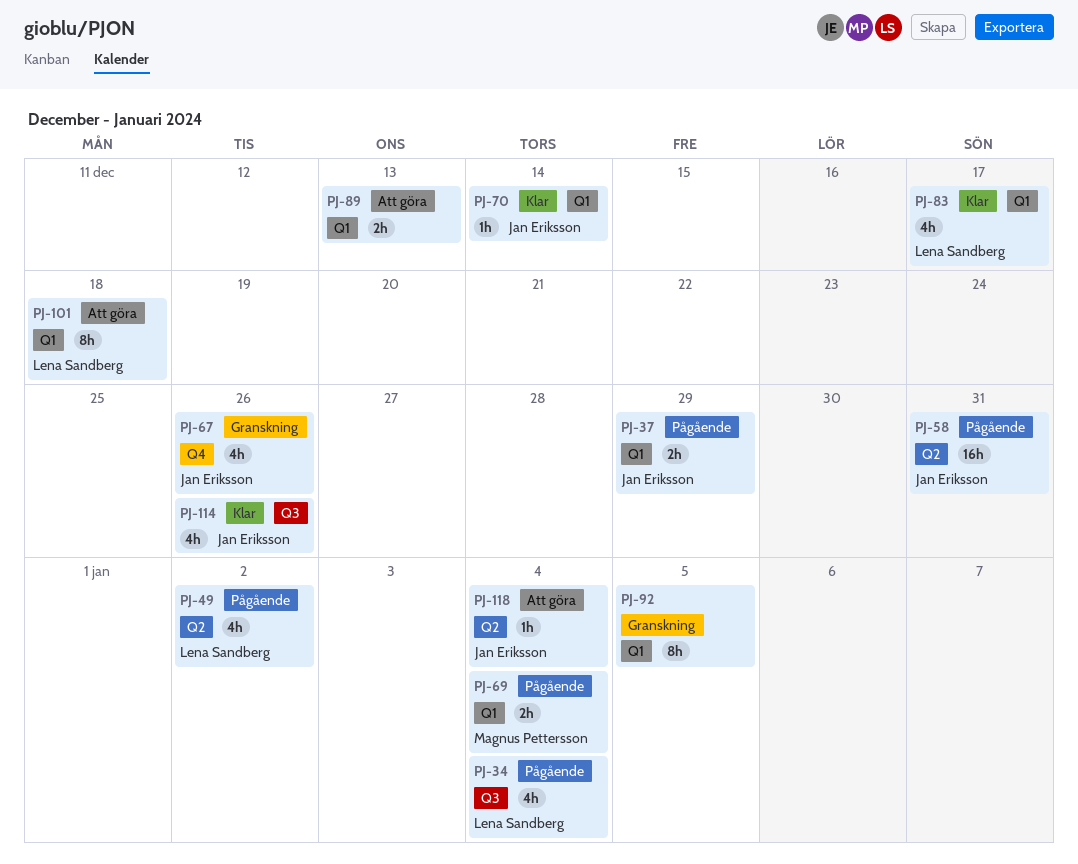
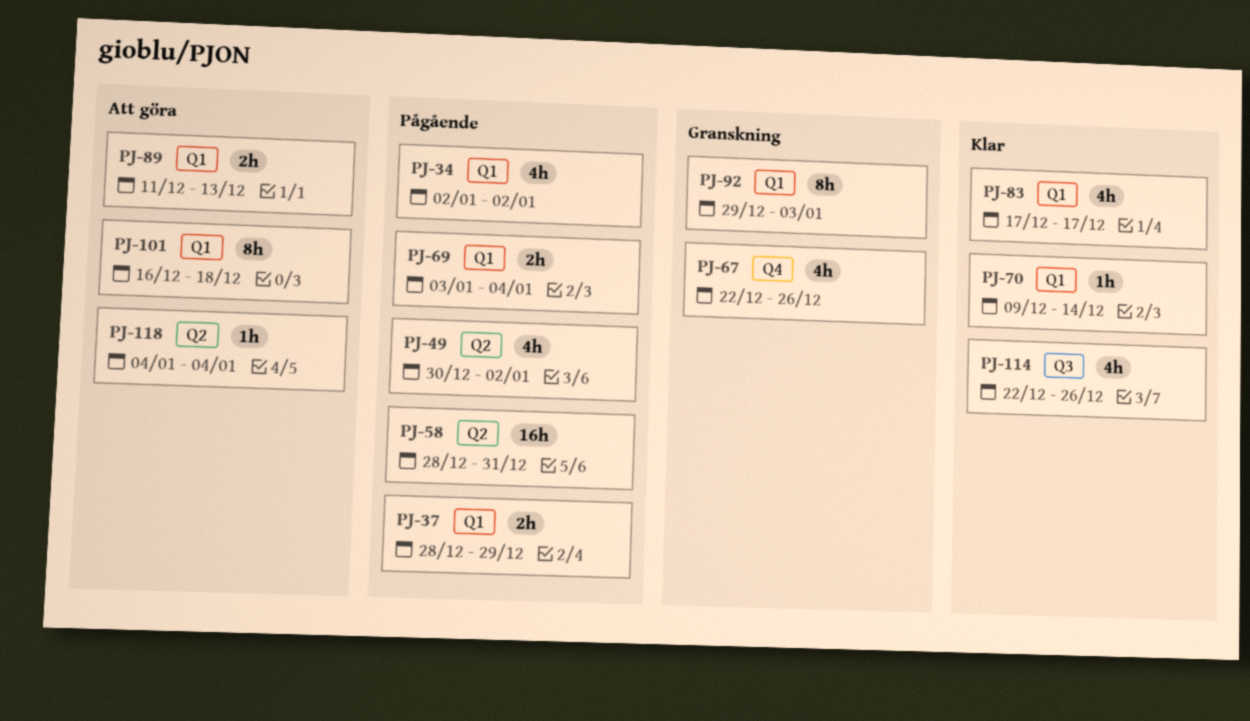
PJ-34, label: Q3 -> Q1
PJ-34, due: Jan 4 -> Jan 2
PJ-92, due: Jan 5 -> Jan 3

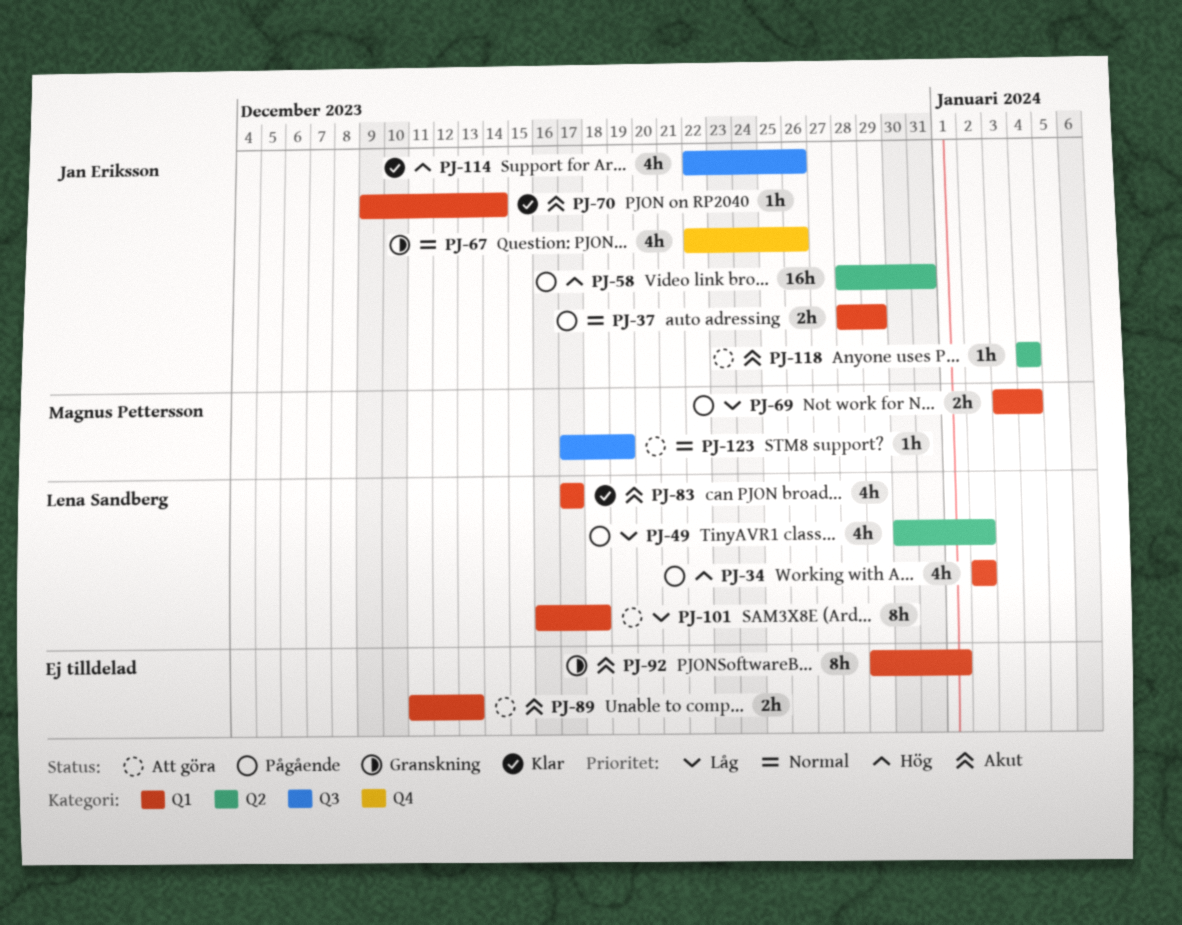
PJ-92, due: Jan 3 -> Jan 1
PJ-123: none -> present

